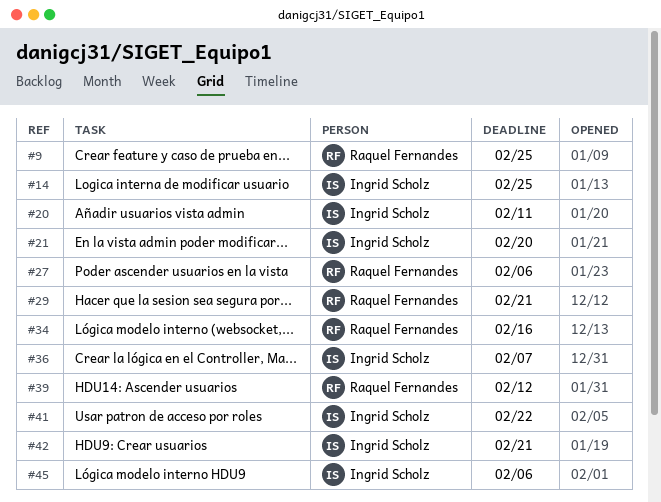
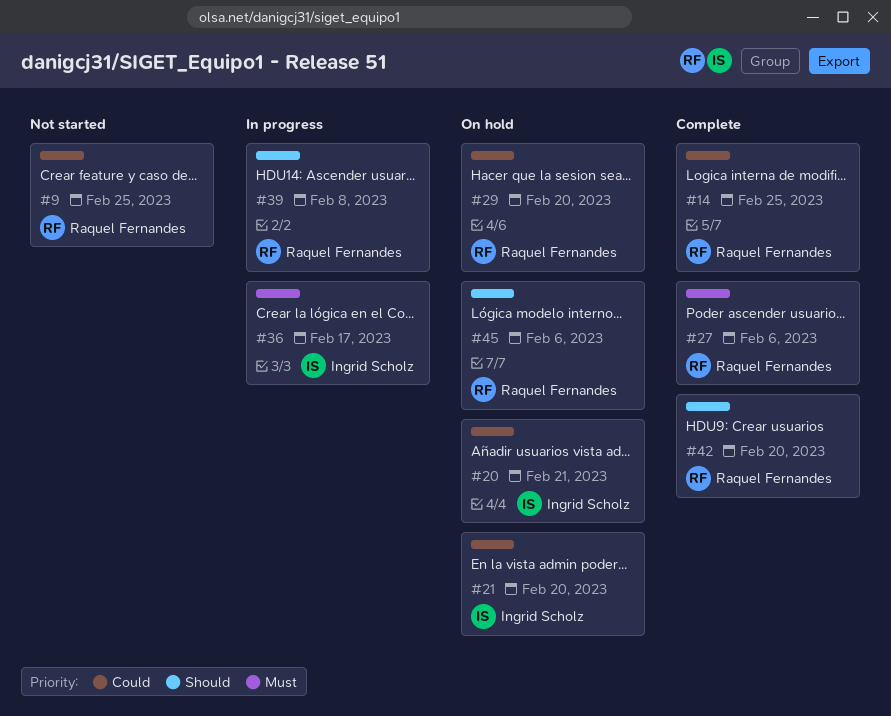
#14, owner: Ingrid Scholz -> Raquel Fernandes
#20, due: Feb 11 -> Feb 21
#29, due: Feb 21 -> Feb 20
#34: present -> none
#36, due: Feb 7 -> Feb 17
#39, due: Feb 12 -> Feb 8
#41: present -> none
#42, owner: Ingrid Scholz -> Raquel Fernandes
#42, due: Feb 21 -> Feb 20
#45, owner: Ingrid Scholz -> Raquel Fernandes

